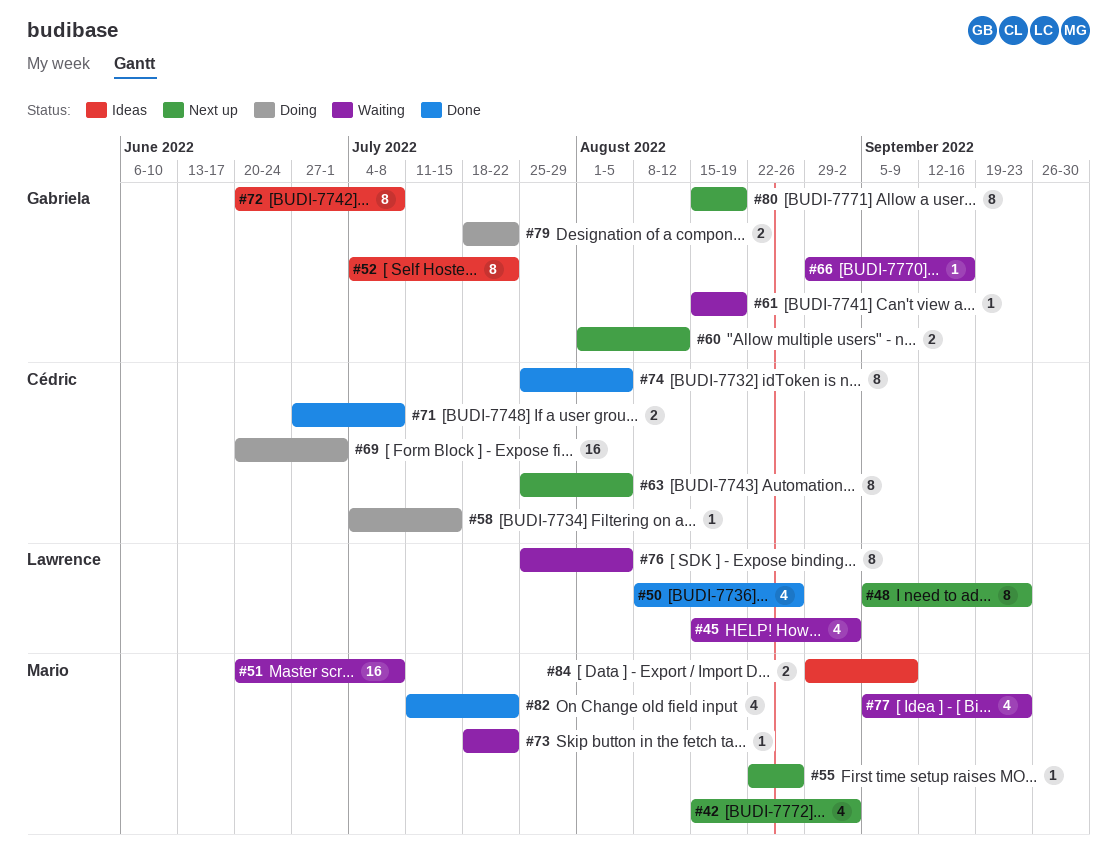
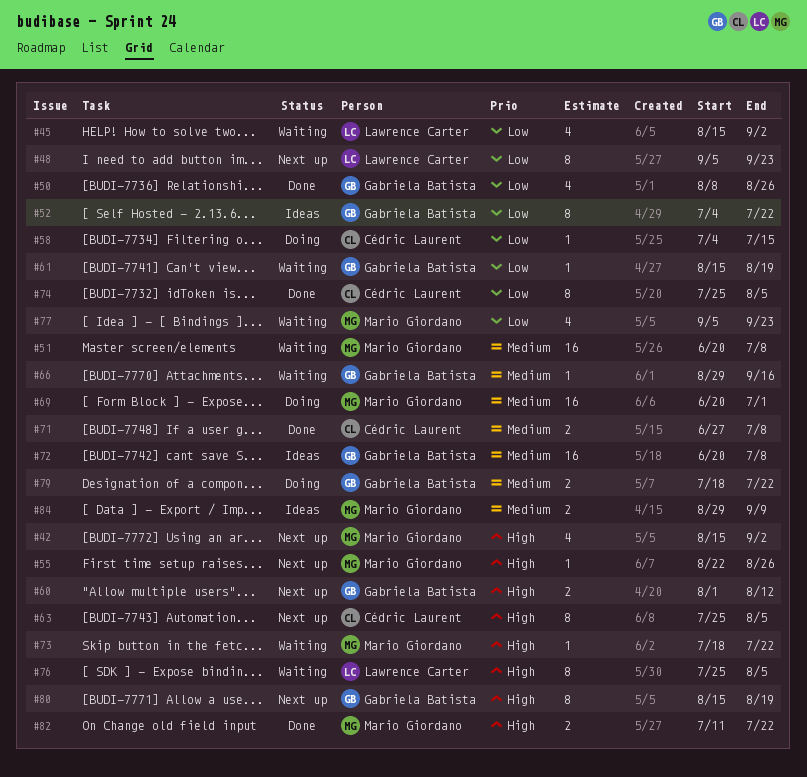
#50, owner: Lawrence Carter -> Gabriela Batista
#69, owner: Cédric Laurent -> Mario Giordano
#72, estimate: 8 -> 16
#82, estimate: 4 -> 2

